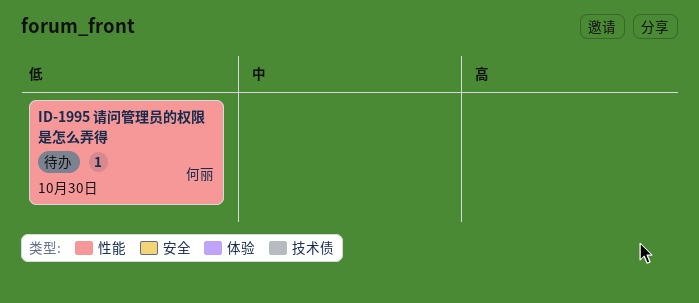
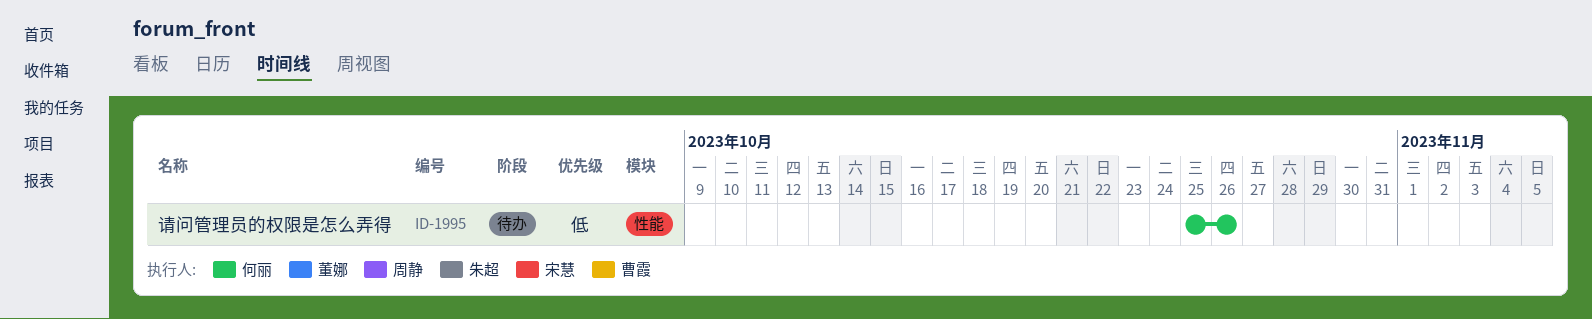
ID-1995, due: Oct 30 -> Oct 26

